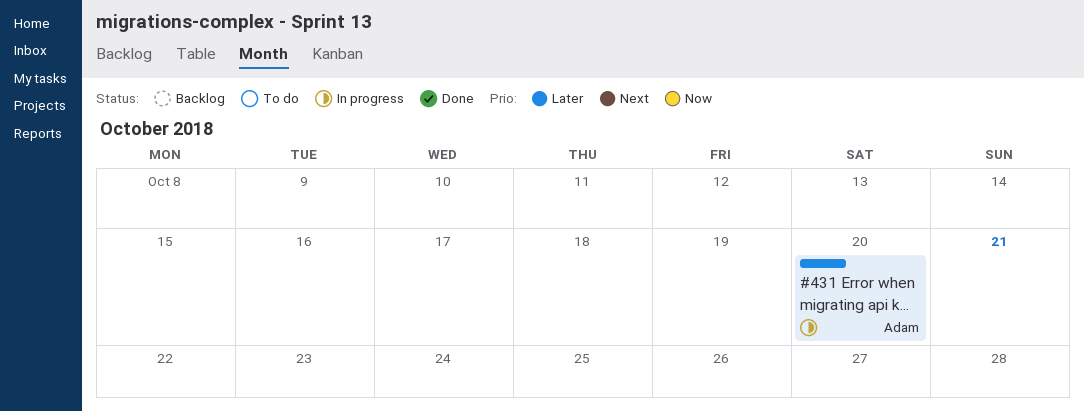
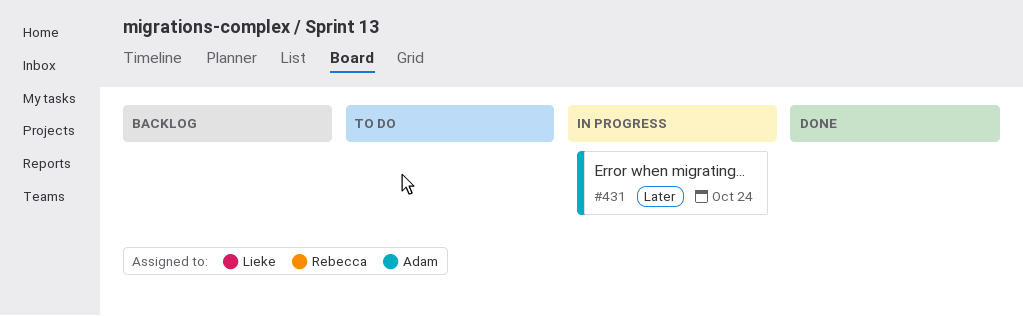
#431, due: Oct 20 -> Oct 24

